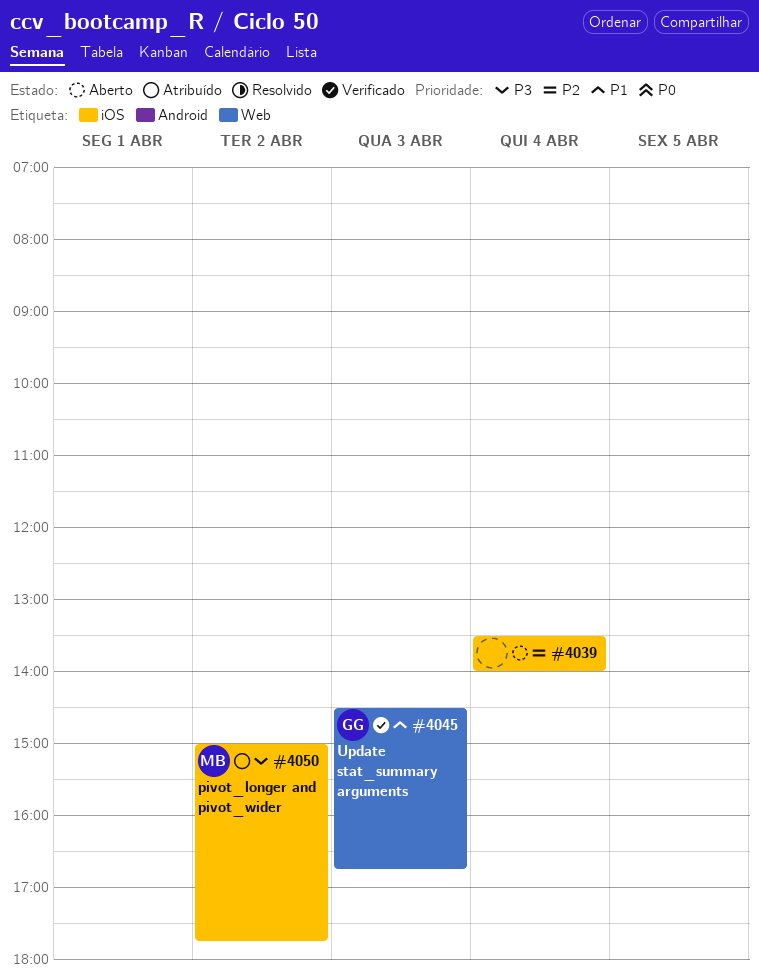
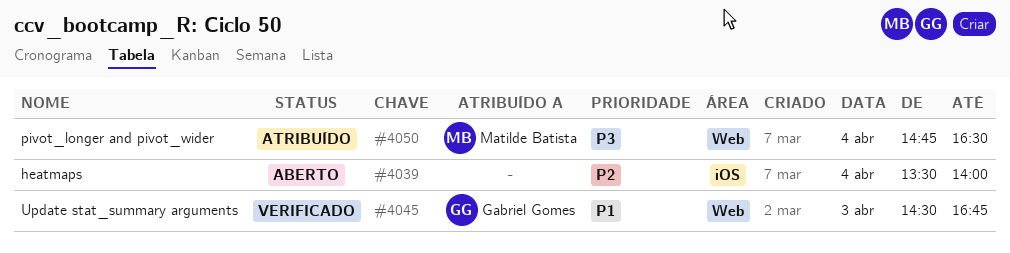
#4050, label: iOS -> Web
#4050, day: Apr 2 -> Apr 4
#4050, begins: 15:00 -> 14:45
#4050, ends: 17:45 -> 16:30

